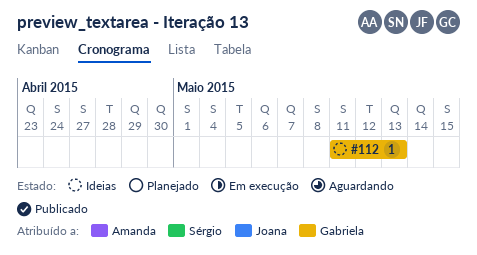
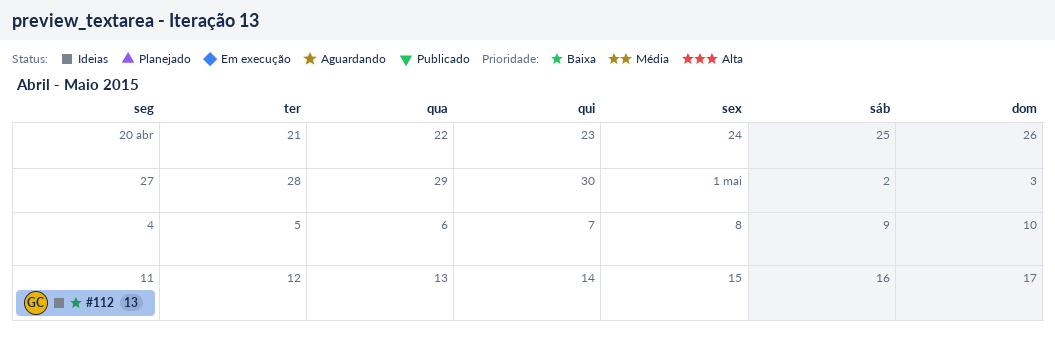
#112, estimate: 1 -> 13
#112, due: May 13 -> May 11

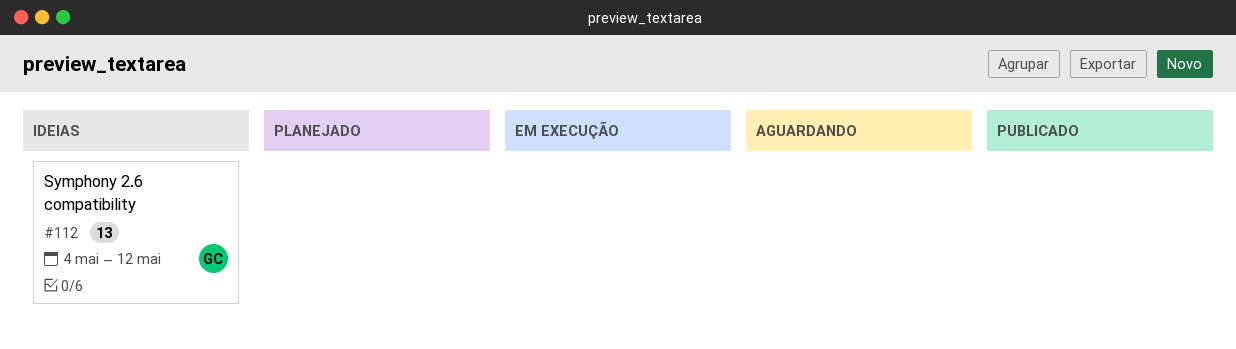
#112, start: May 11 -> May 4
#112, due: May 11 -> May 12

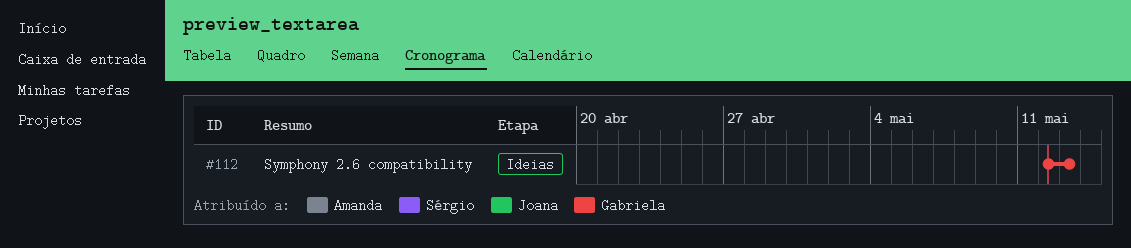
#112, start: May 4 -> May 12
#112, due: May 12 -> May 13

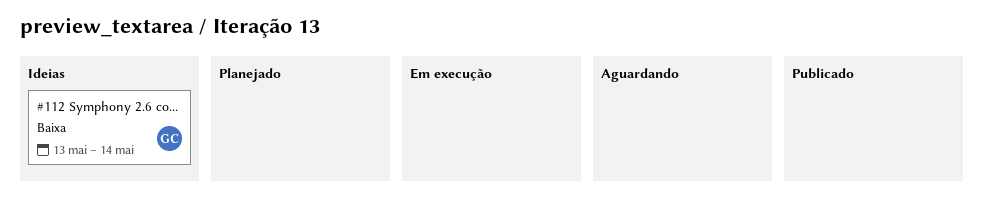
#112, start: May 12 -> May 13
#112, due: May 13 -> May 14

